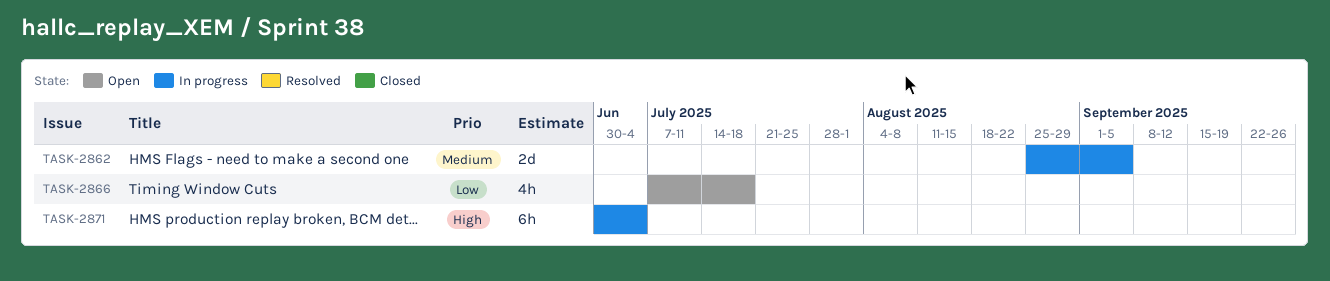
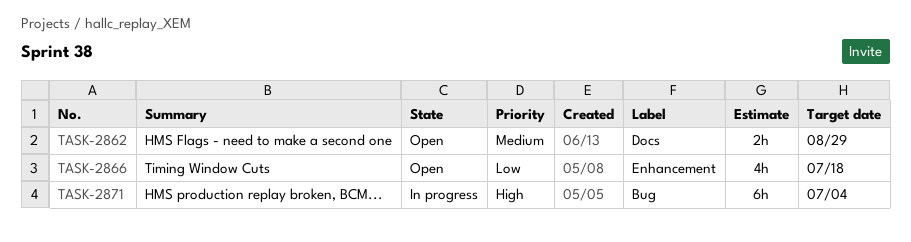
TASK-2862, status: In progress -> Open
TASK-2862, estimate: 2d -> 2h
TASK-2862, due: Sep 5 -> Aug 29

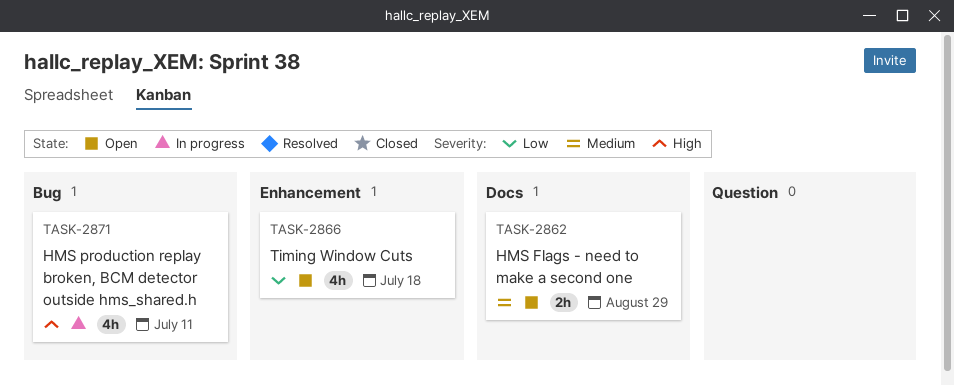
TASK-2871, estimate: 6h -> 4h
TASK-2871, due: Jul 4 -> Jul 11

